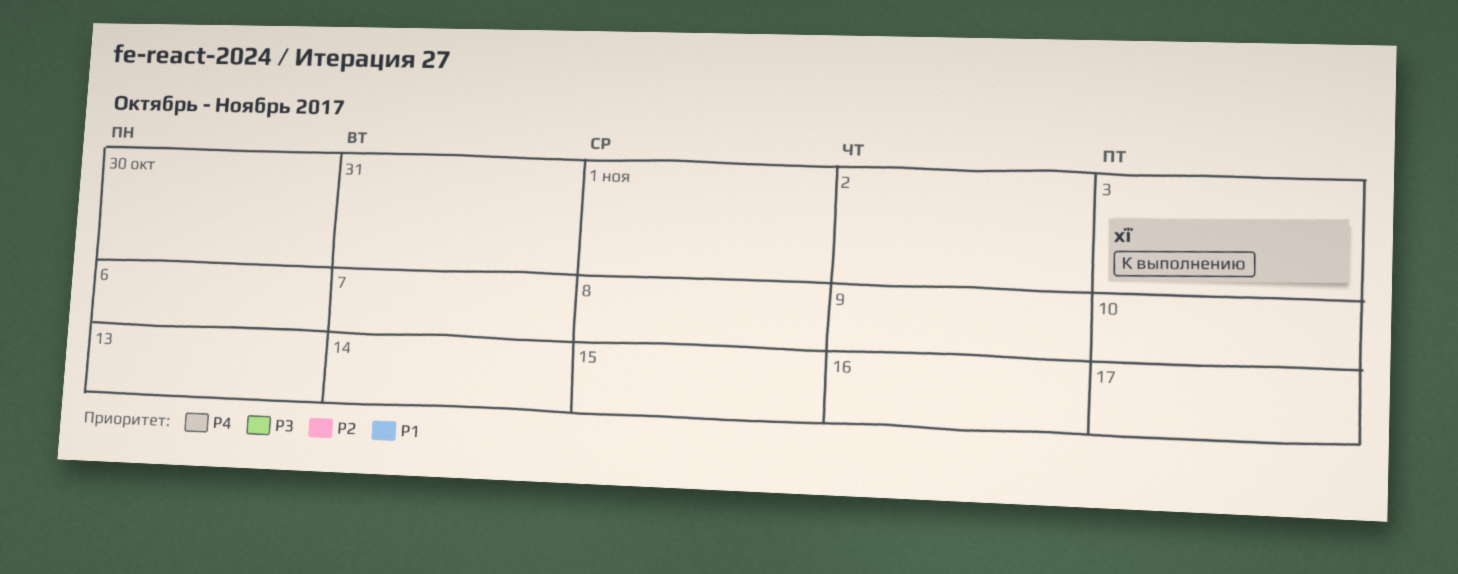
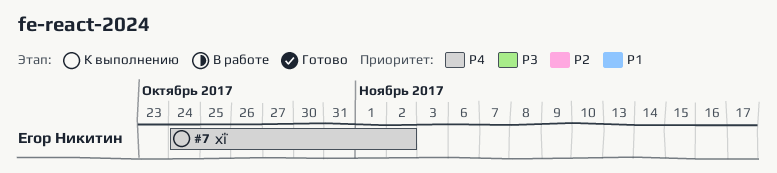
хї, due: Nov 3 -> Nov 2

